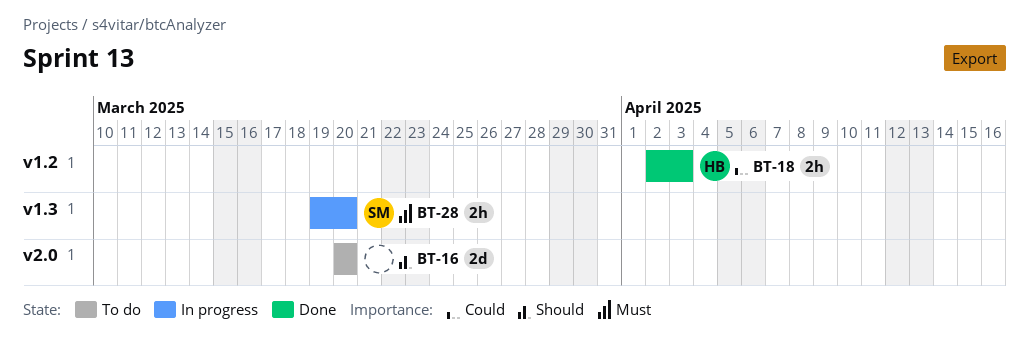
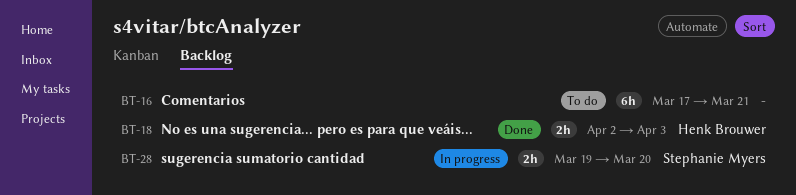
BT-16, estimate: 2d -> 6h
BT-16, start: Mar 20 -> Mar 17
BT-16, due: Mar 20 -> Mar 21

